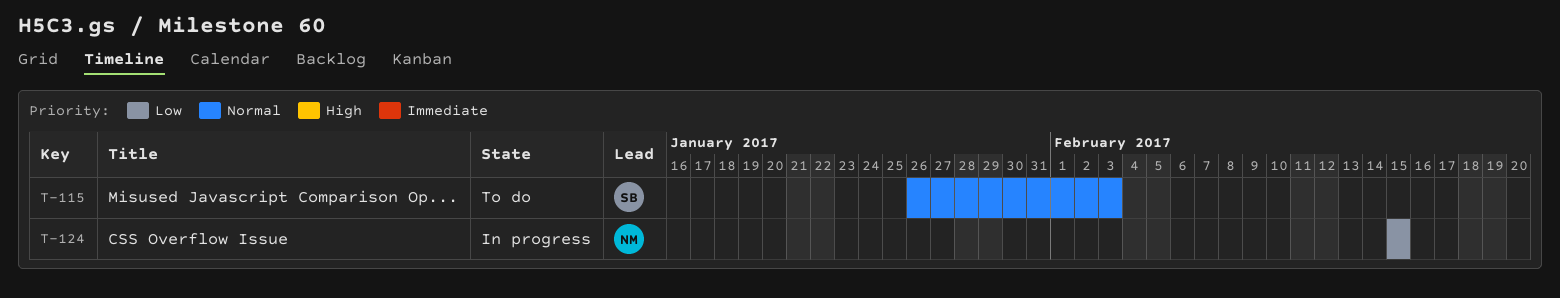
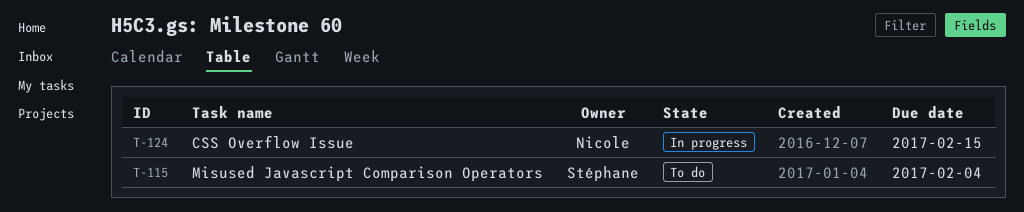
T-115, due: Feb 3 -> Feb 4

